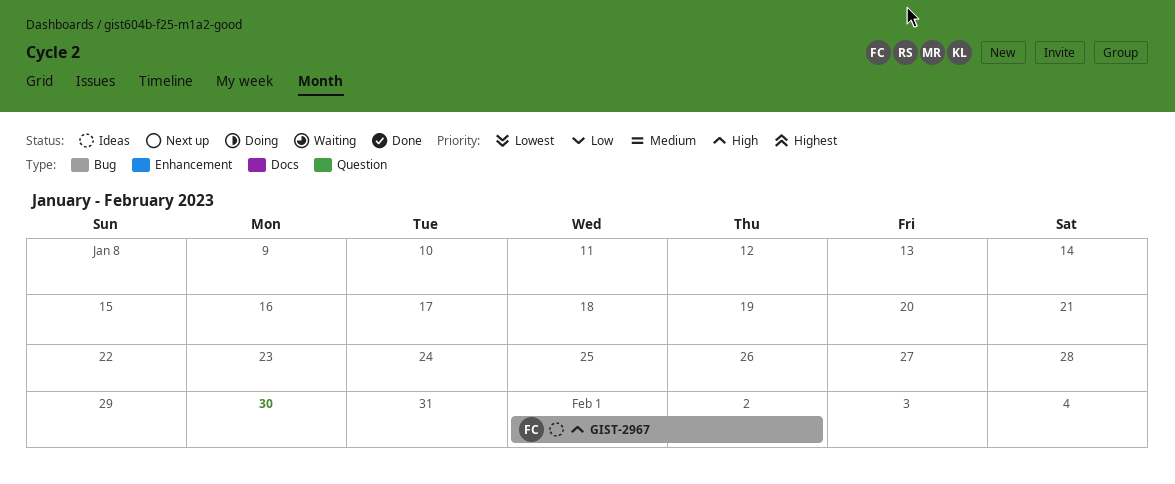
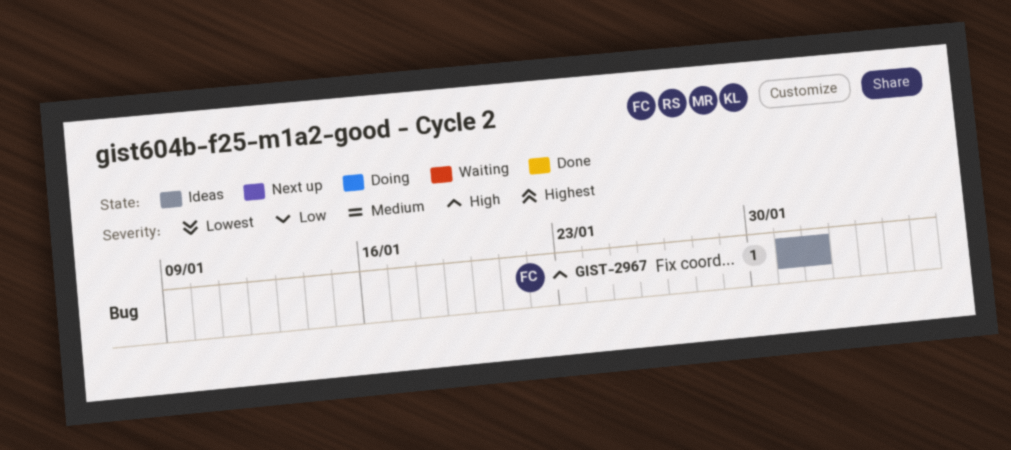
GIST-2967, start: Feb 1 -> Jan 31
GIST-2967, due: Feb 2 -> Feb 1

